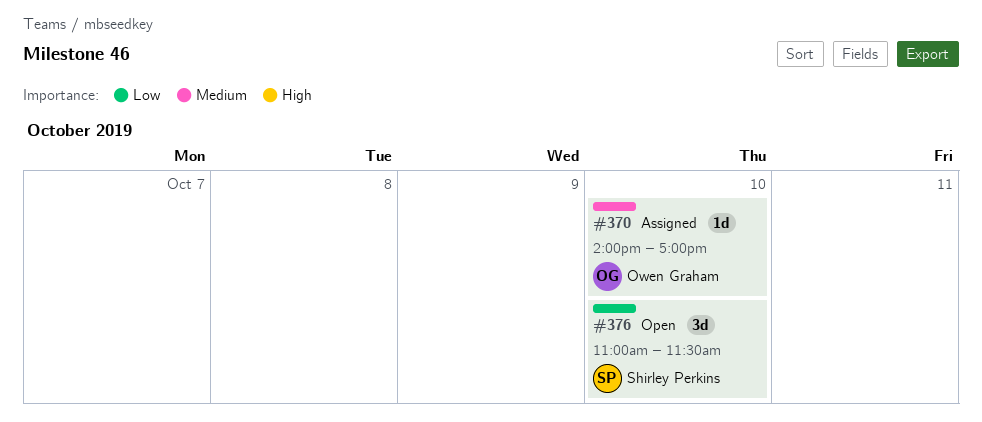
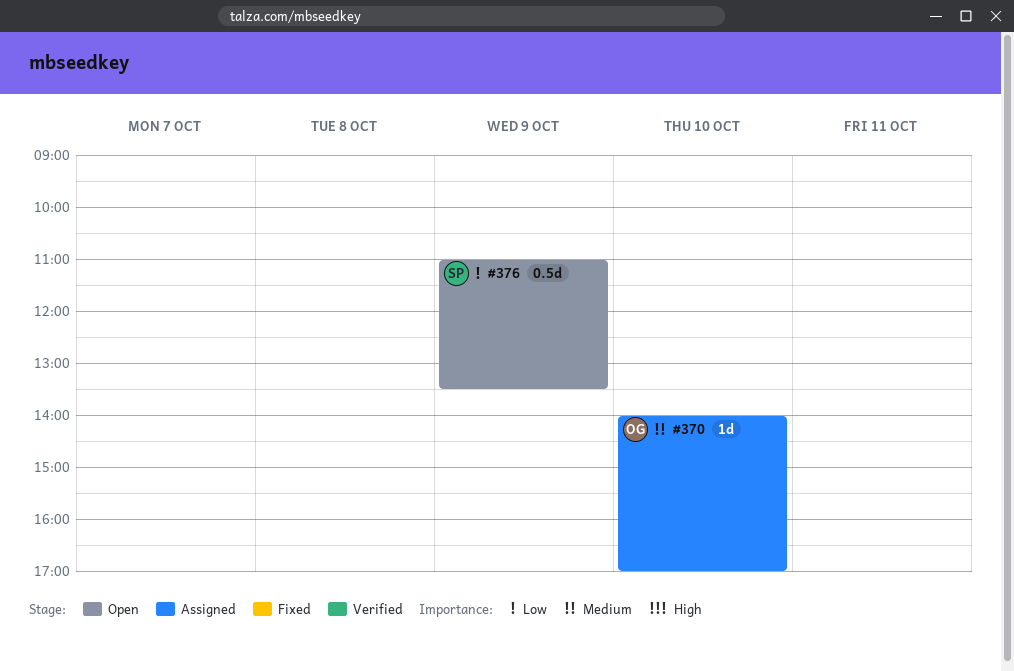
#376, estimate: 3d -> 0.5d
#376, day: Oct 10 -> Oct 9
#376, ends: 11:30 -> 13:30

